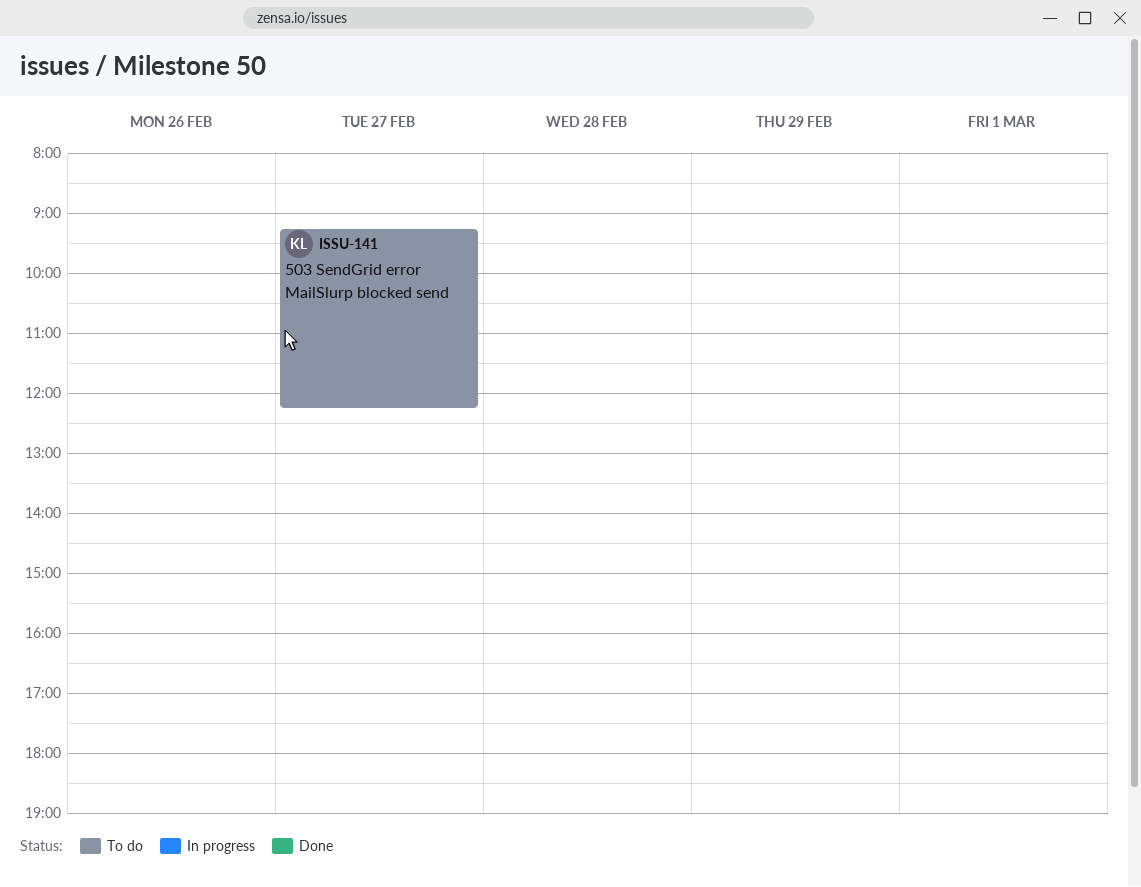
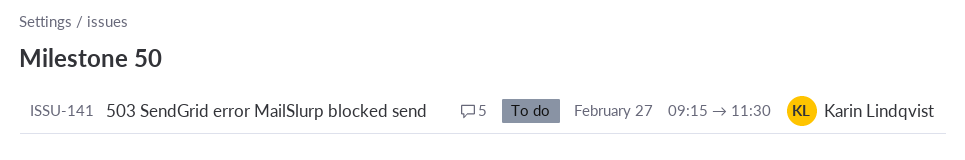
ISSU-141, ends: 12:15 -> 11:30

